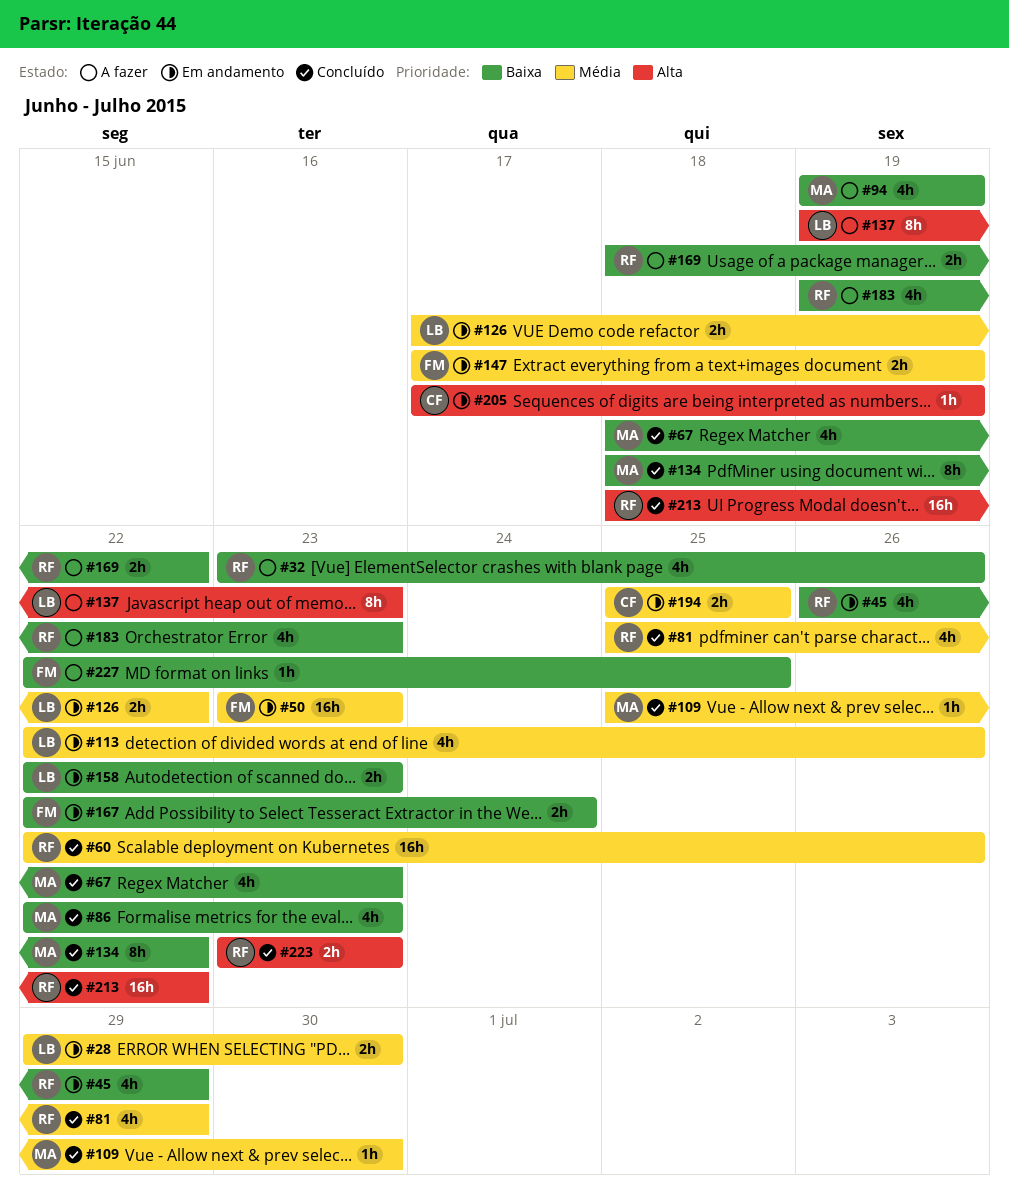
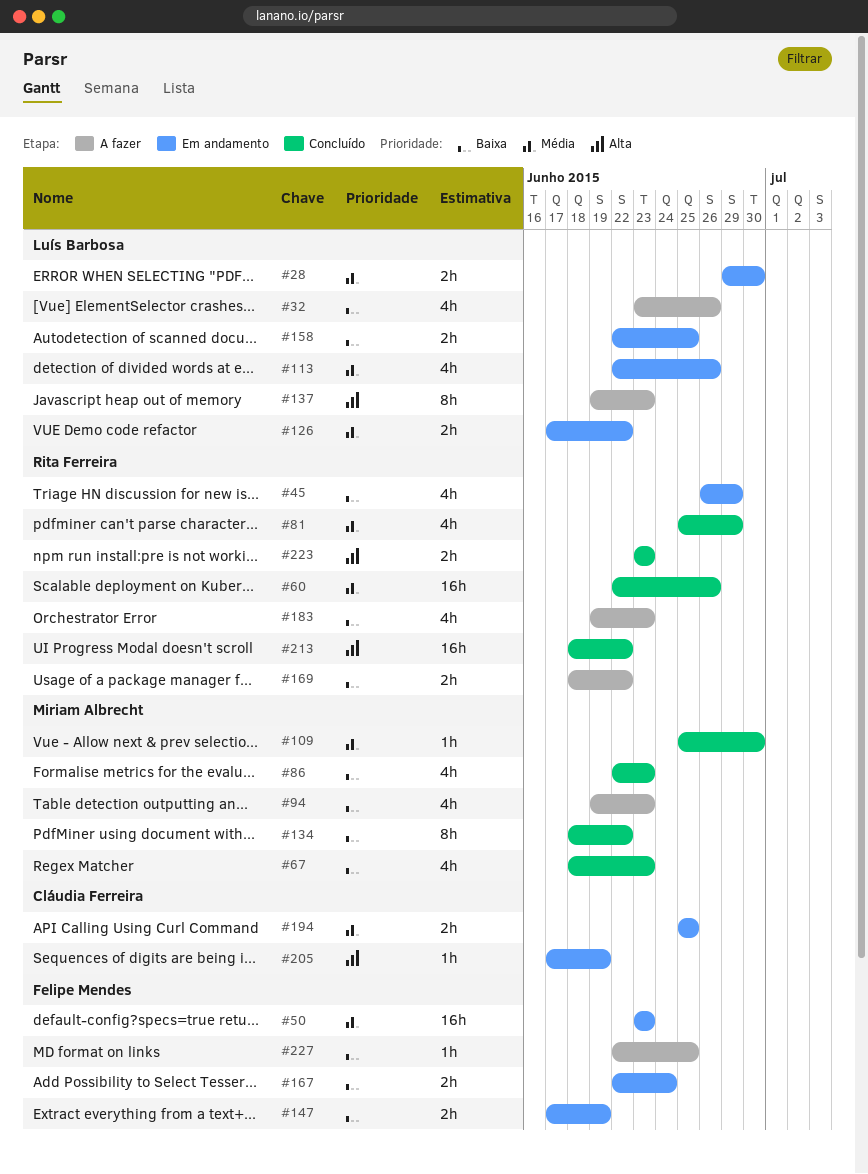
#32, owner: Rita Ferreira -> Luís Barbosa
#94, due: Jun 19 -> Jun 23
#147, priority: Média -> Baixa
#158, due: Jun 23 -> Jun 25

